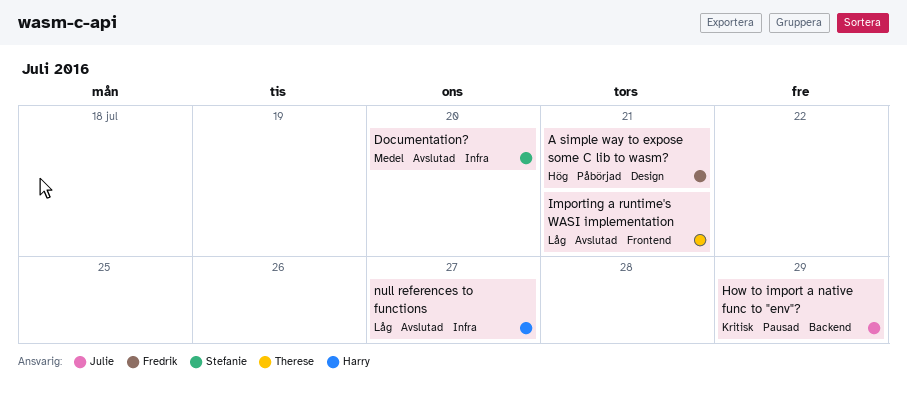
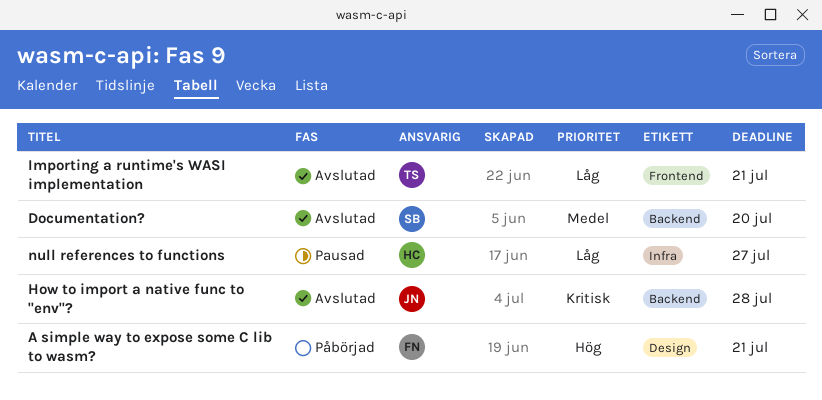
Documentation?, label: Infra -> Backend
How to import a native func to "env"?, status: Pausad -> Avslutad
How to import a native func to "env"?, due: Jul 29 -> Jul 28
null references to functions, status: Avslutad -> Pausad

